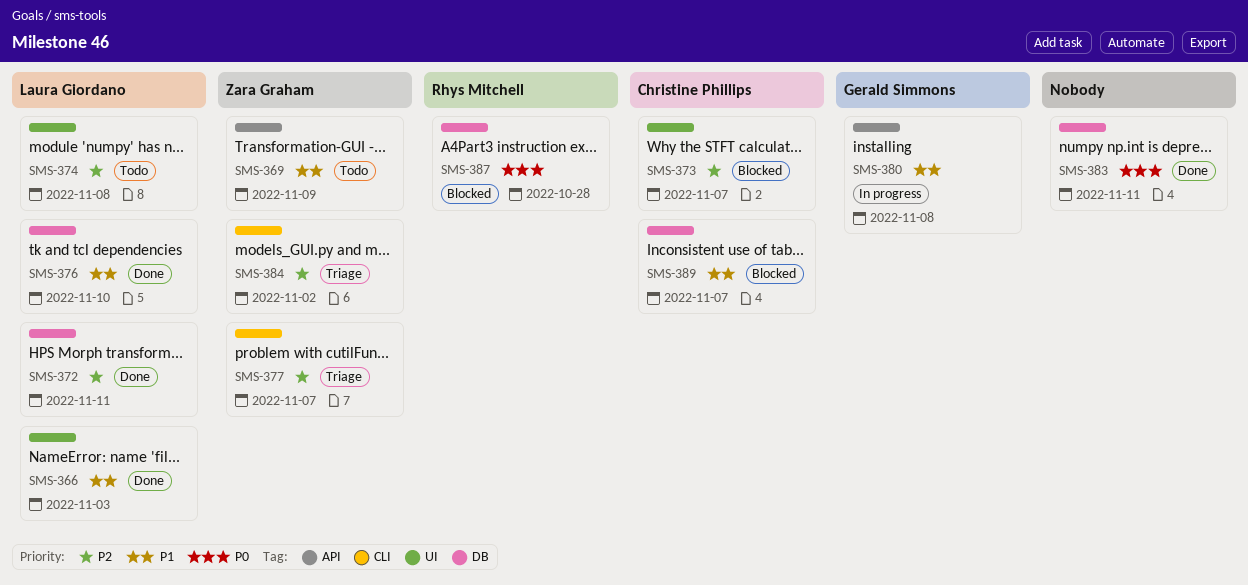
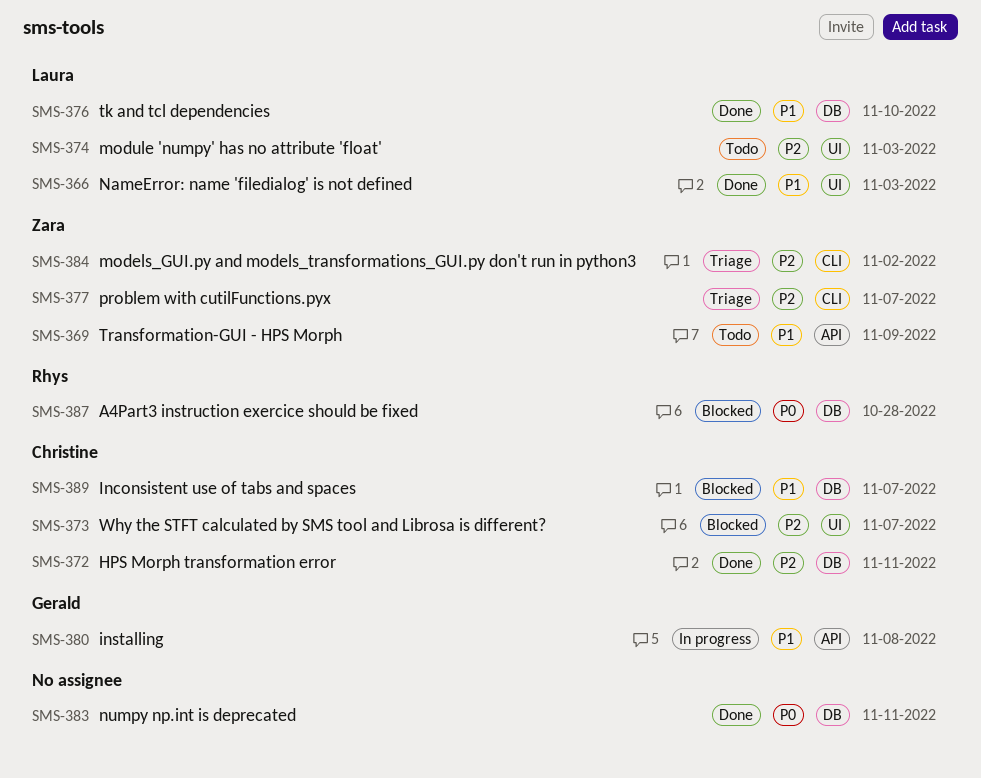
SMS-372, owner: Laura Giordano -> Christine Phillips
SMS-374, due: Nov 8 -> Nov 3

